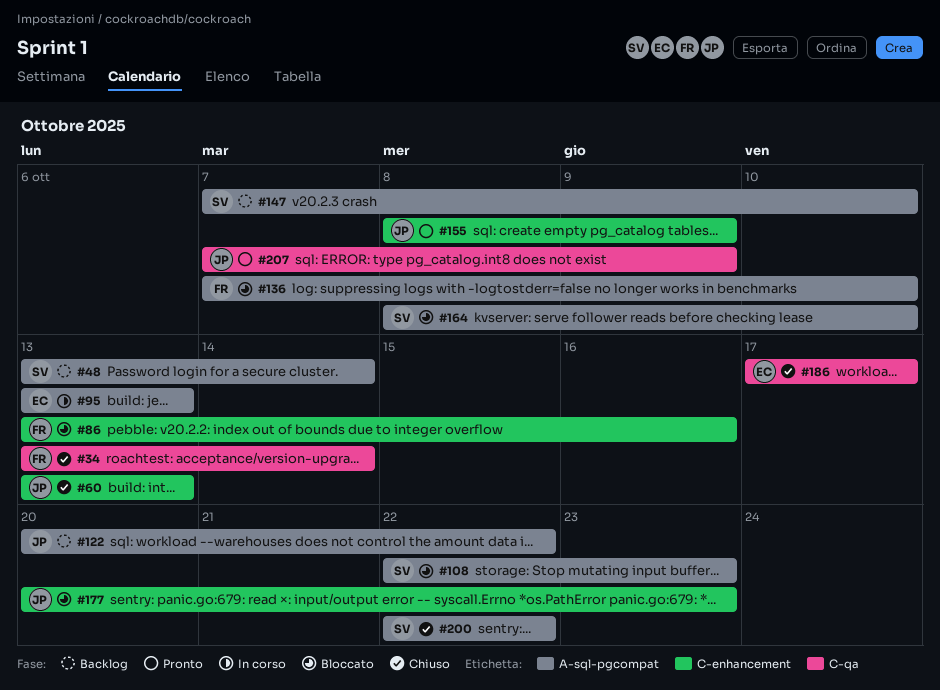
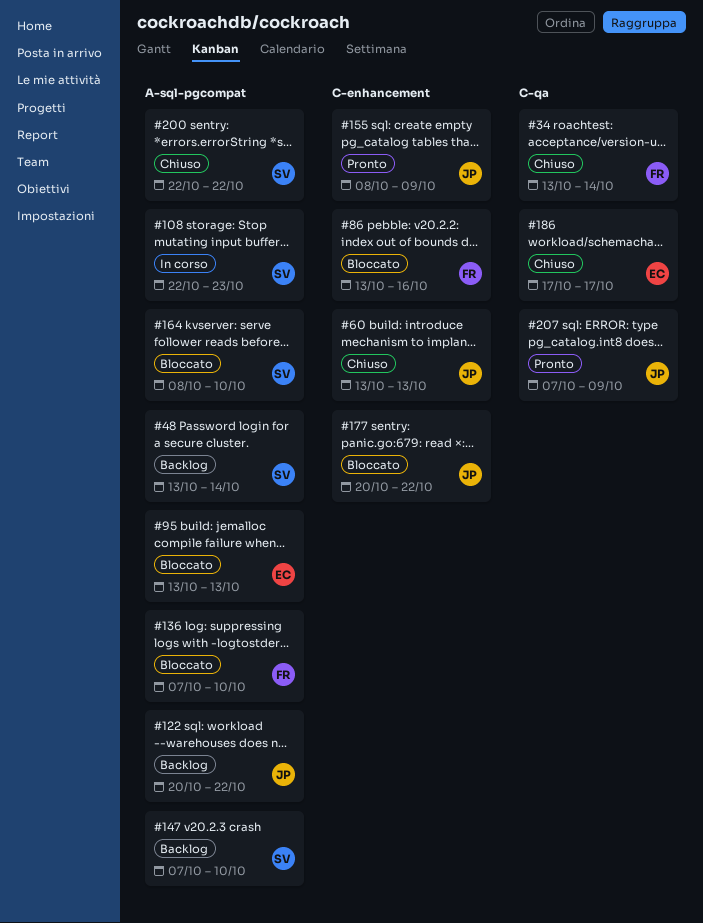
#95, status: In corso -> Bloccato
#108, status: Bloccato -> In corso
#177, due: Oct 23 -> Oct 22

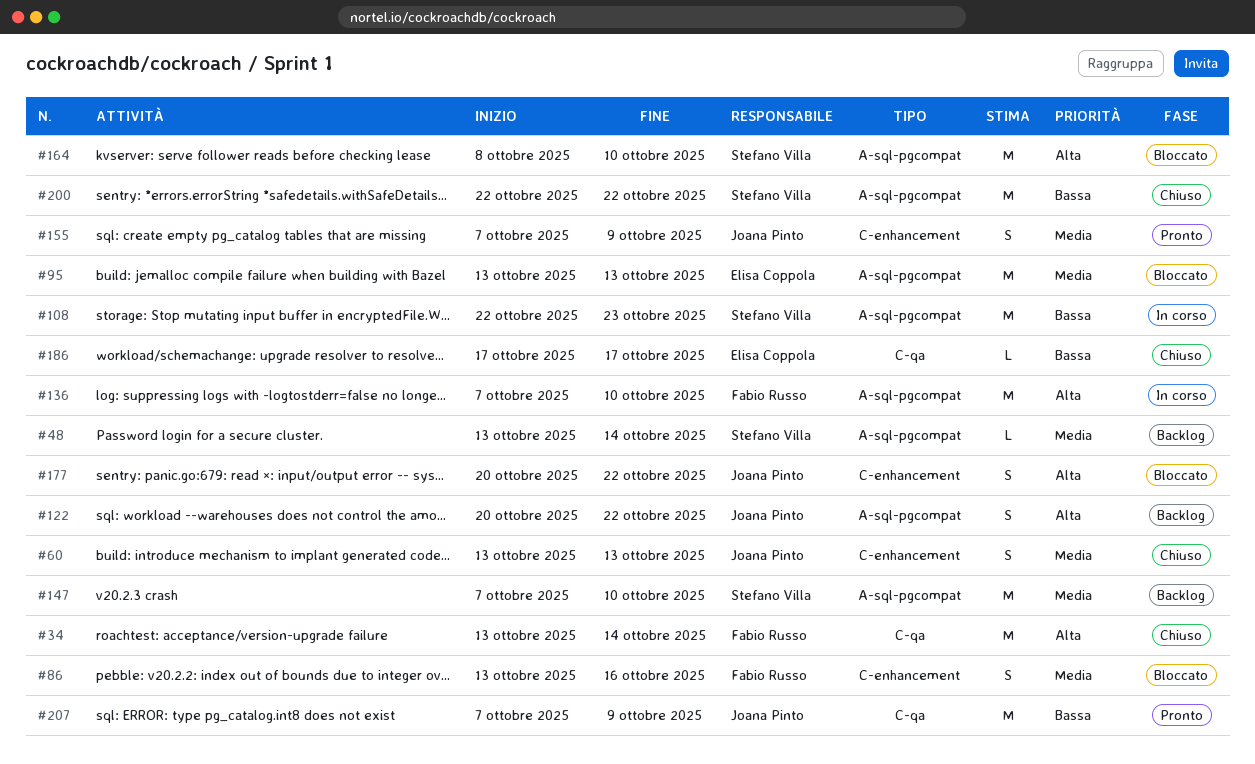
#136, status: Bloccato -> In corso
#155, start: Oct 8 -> Oct 7

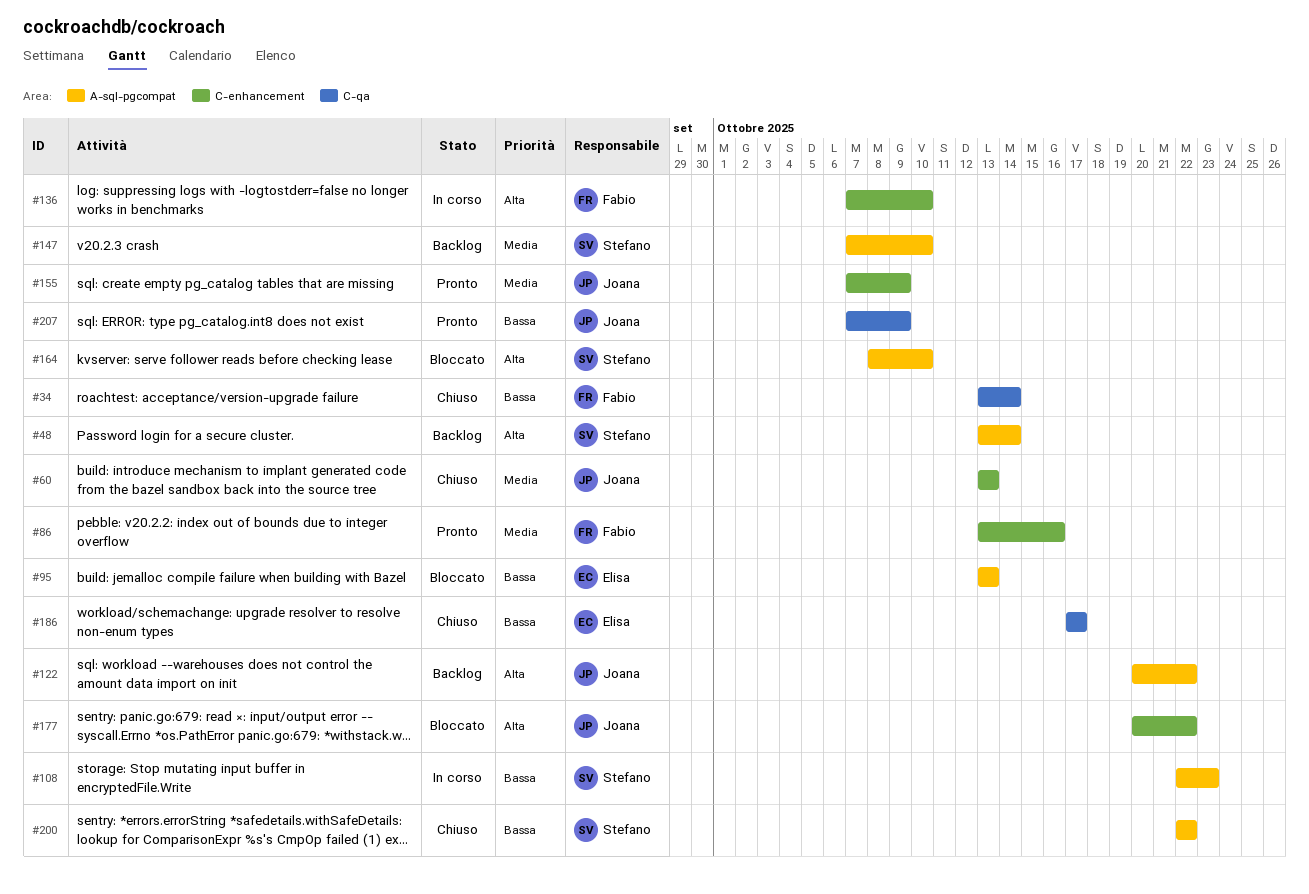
#34, priority: Alta -> Bassa
#48, priority: Media -> Alta
#86, status: Bloccato -> Pronto
#95, priority: Media -> Bassa
#136, label: A-sql-pgcompat -> C-enhancement

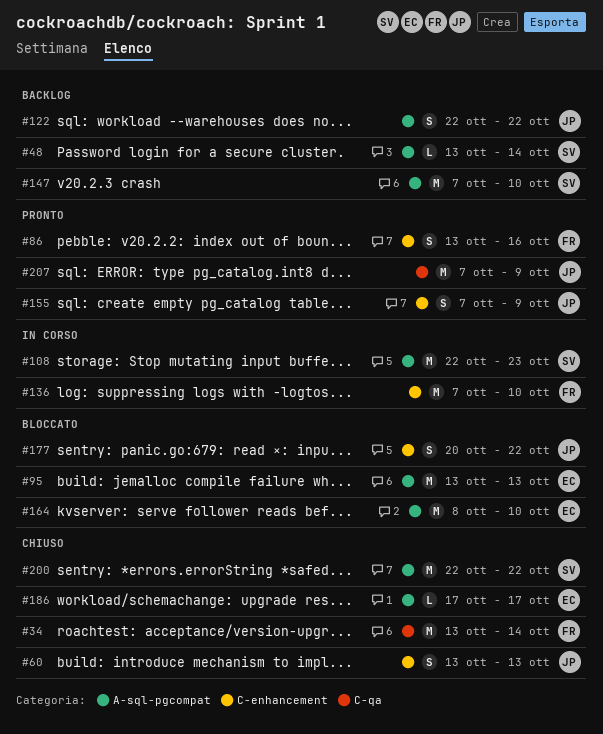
#122, start: Oct 20 -> Oct 22
#164, owner: Stefano -> Elisa
#186, label: C-qa -> A-sql-pgcompat

